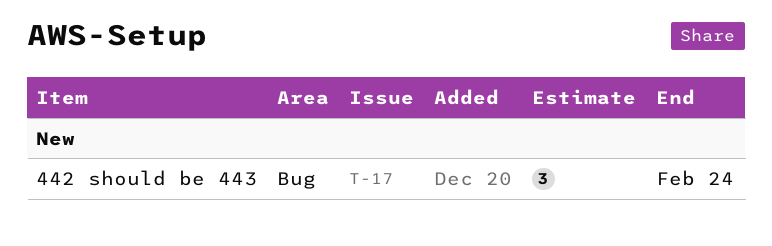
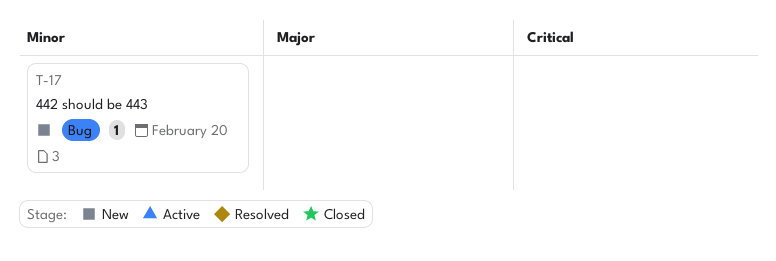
T-17, estimate: 3 -> 1
T-17, due: Feb 24 -> Feb 20

